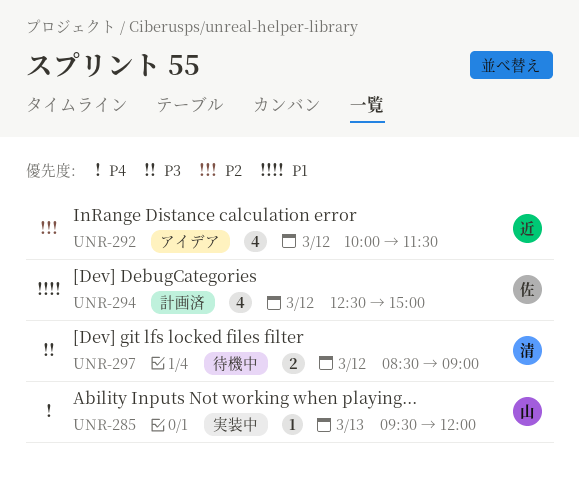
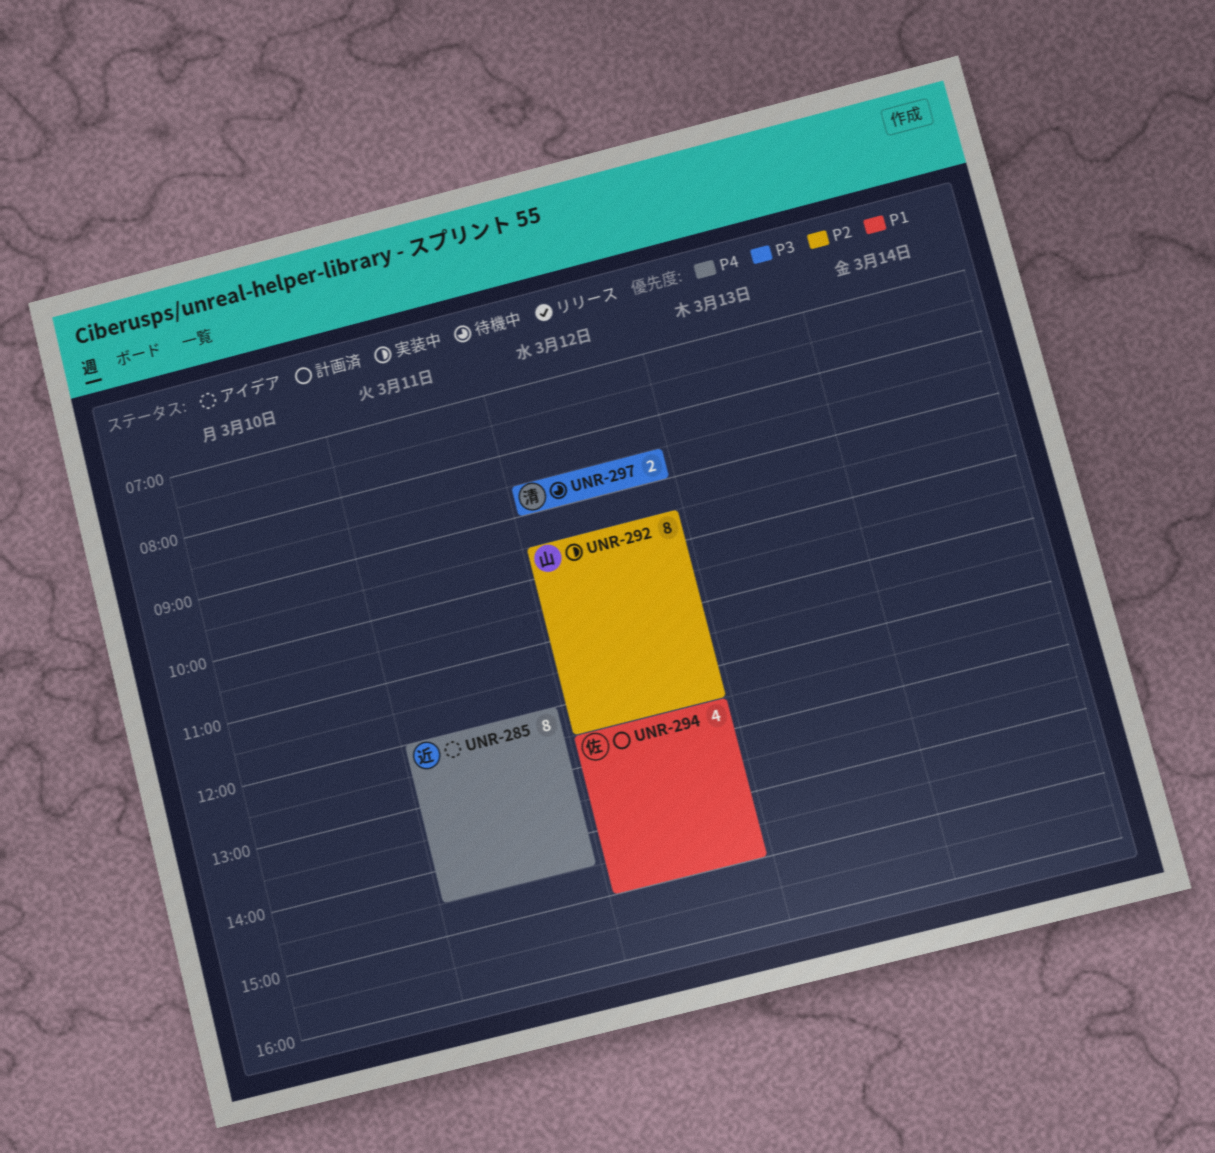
UNR-285, status: 実装中 -> アイデア
UNR-285, owner: 山 -> 近
UNR-285, estimate: 1 -> 8
UNR-285, day: Mar 13 -> Mar 11
UNR-285, begins: 09:30 -> 12:00
UNR-285, ends: 12:00 -> 14:30
UNR-292, status: アイデア -> 実装中
UNR-292, owner: 近 -> 山
UNR-292, estimate: 4 -> 8
UNR-292, begins: 10:00 -> 09:30
UNR-292, ends: 11:30 -> 12:30

